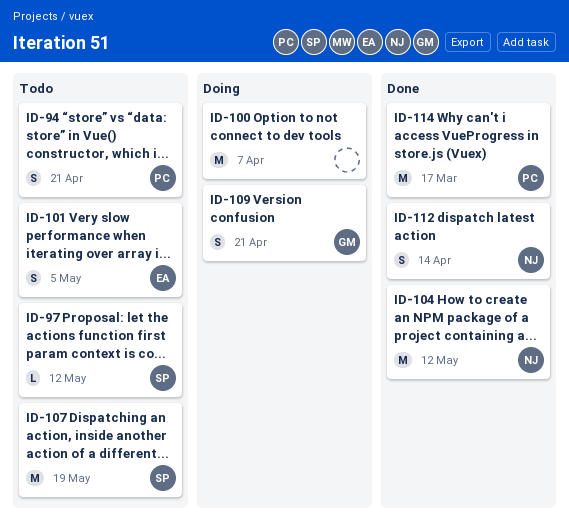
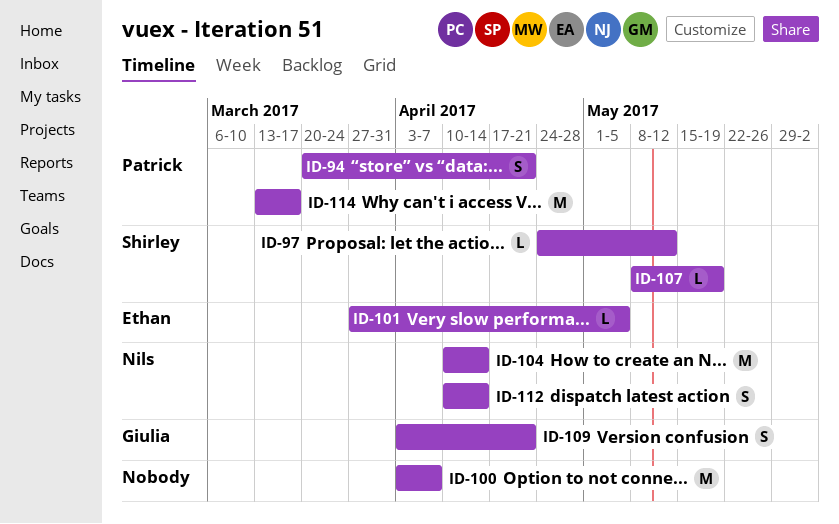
ID-101, estimate: S -> L
ID-104, due: May 12 -> Apr 14
ID-107, estimate: M -> L

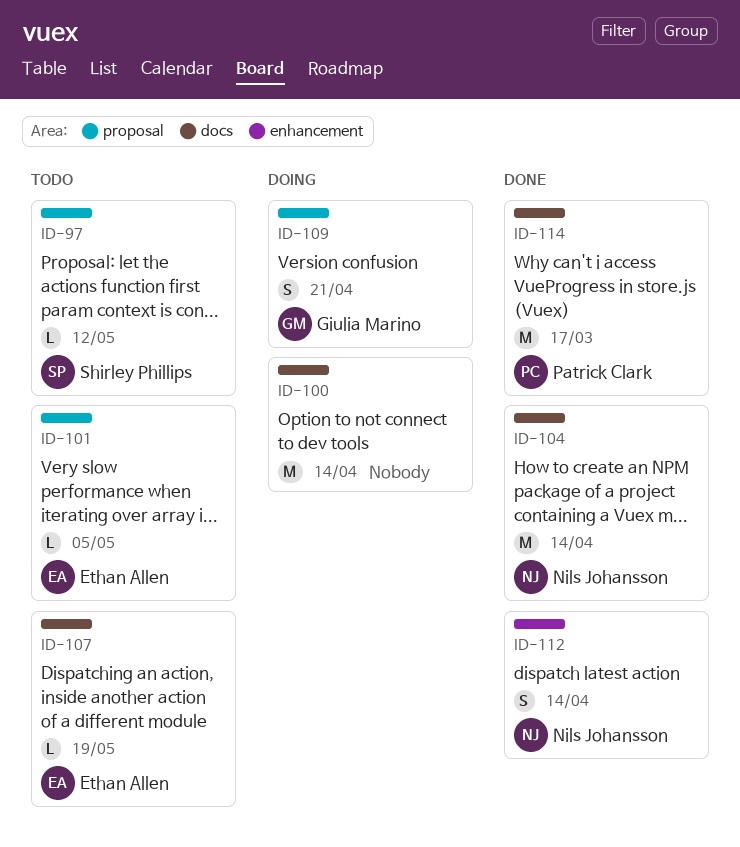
ID-94: present -> none
ID-100, due: Apr 7 -> Apr 14
ID-107, owner: Shirley Phillips -> Ethan Allen

